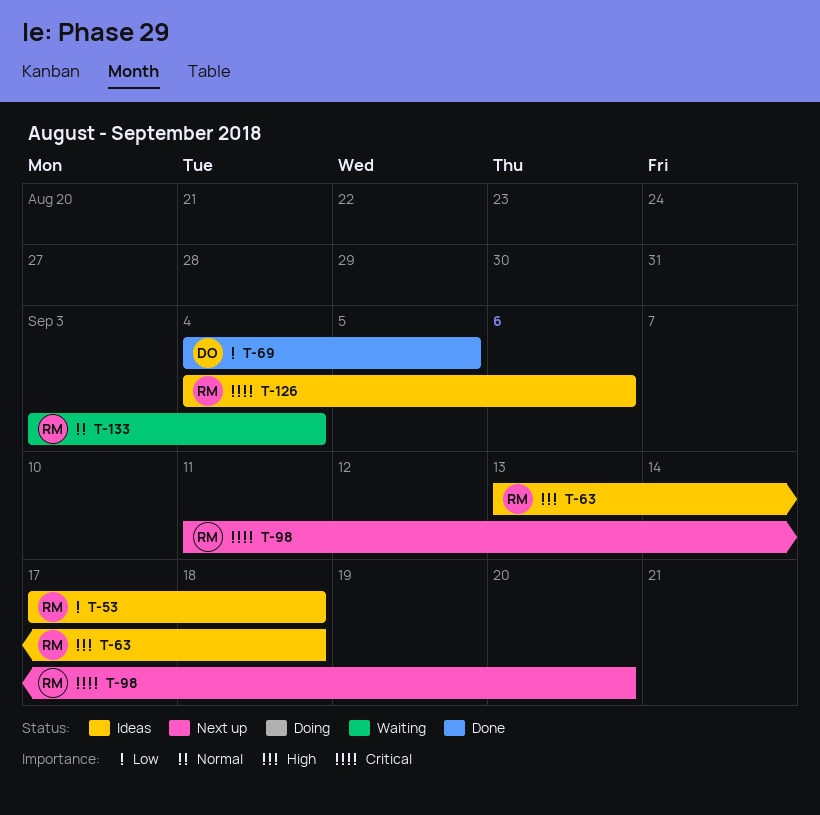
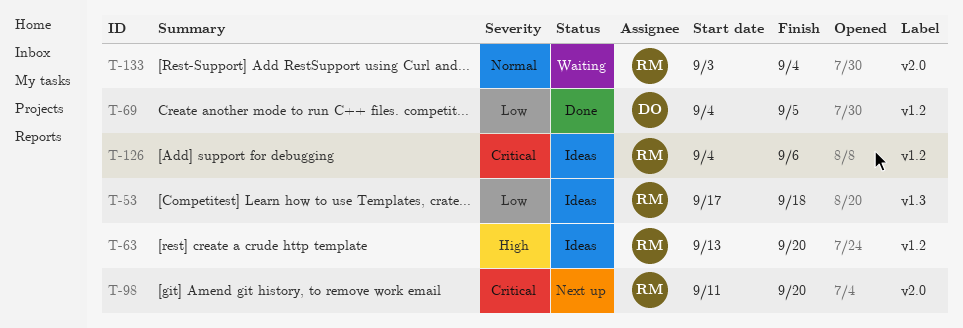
T-63, due: Sep 18 -> Sep 20

